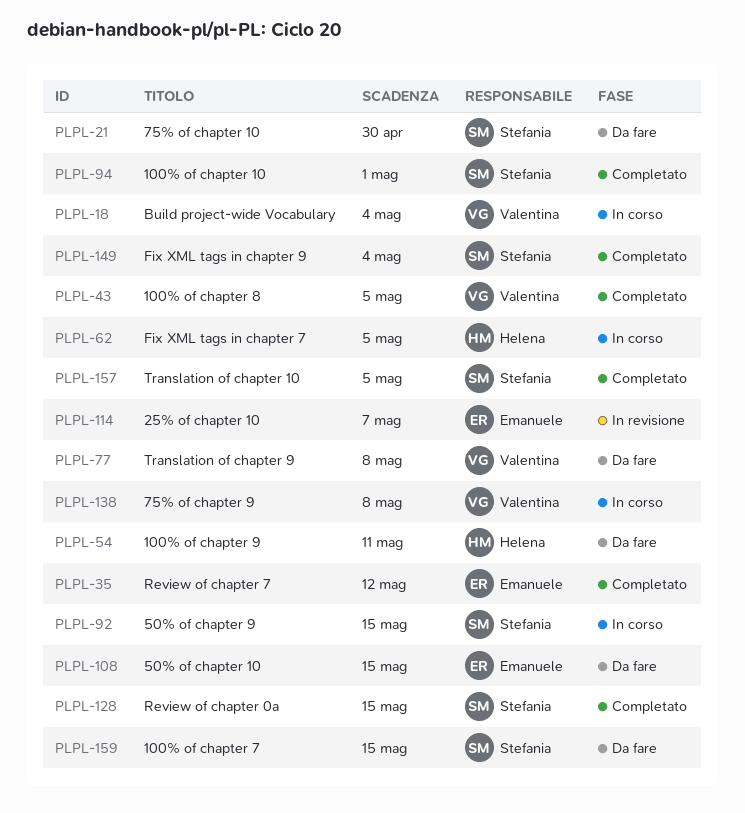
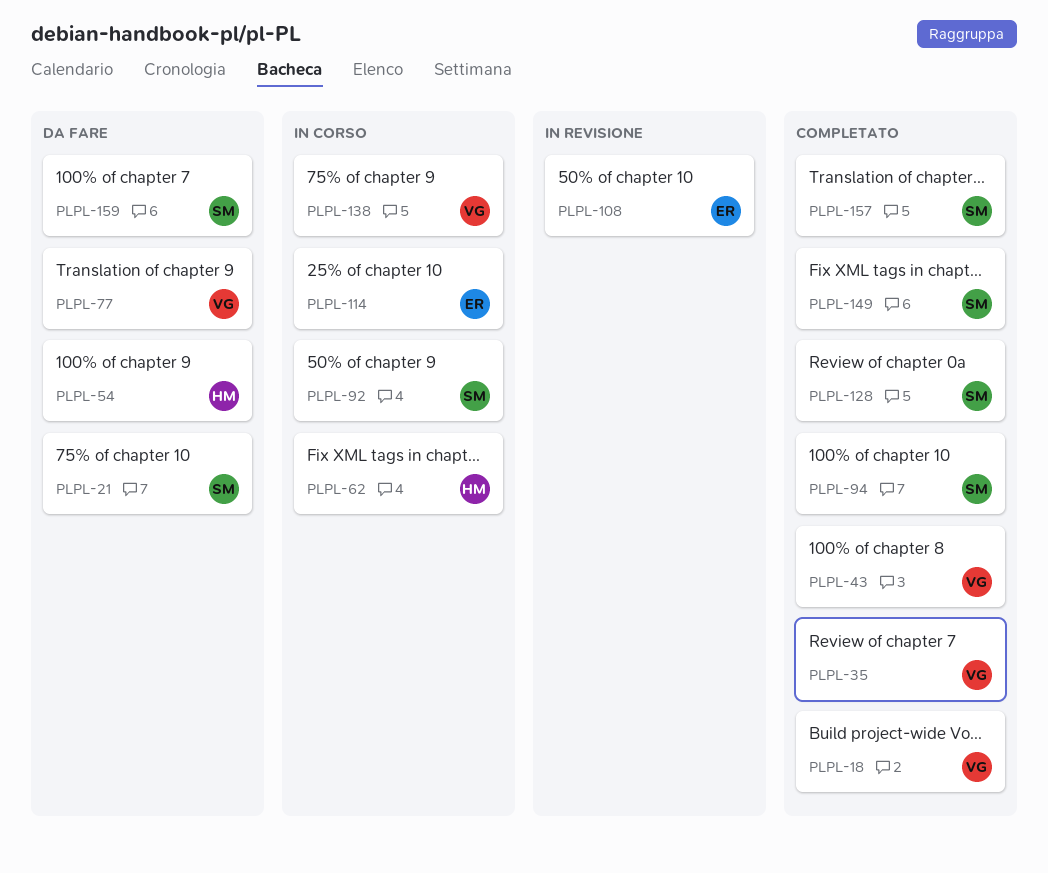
PLPL-18, status: In corso -> Completato
PLPL-35, owner: Emanuele -> Valentina
PLPL-108, status: Da fare -> In revisione
PLPL-114, status: In revisione -> In corso

